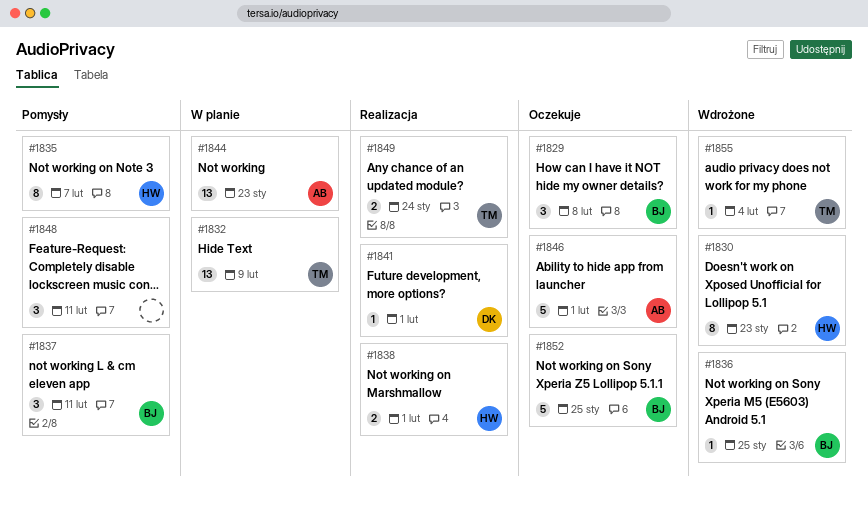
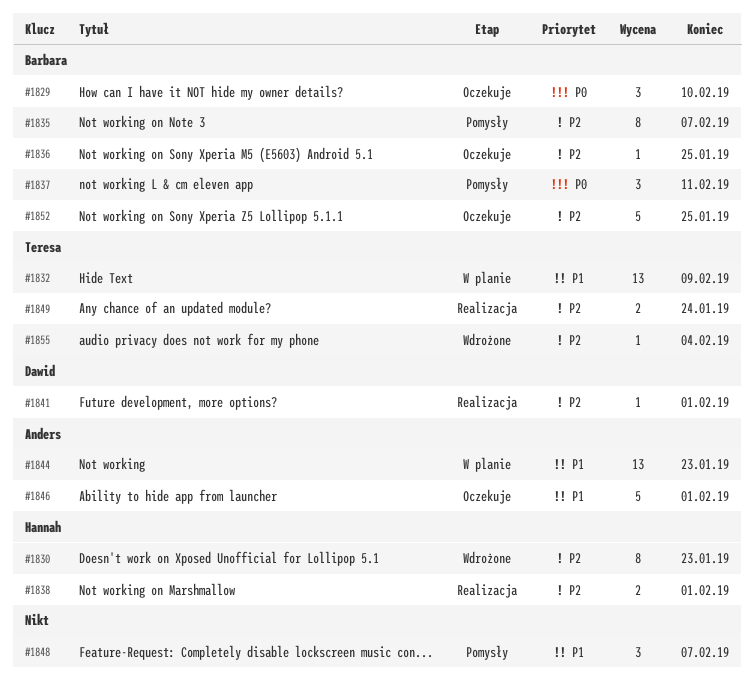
#1829, due: Feb 8 -> Feb 10
#1835, owner: Hannah -> Barbara
#1836, status: Wdrożone -> Oczekuje
#1848, due: Feb 11 -> Feb 7

